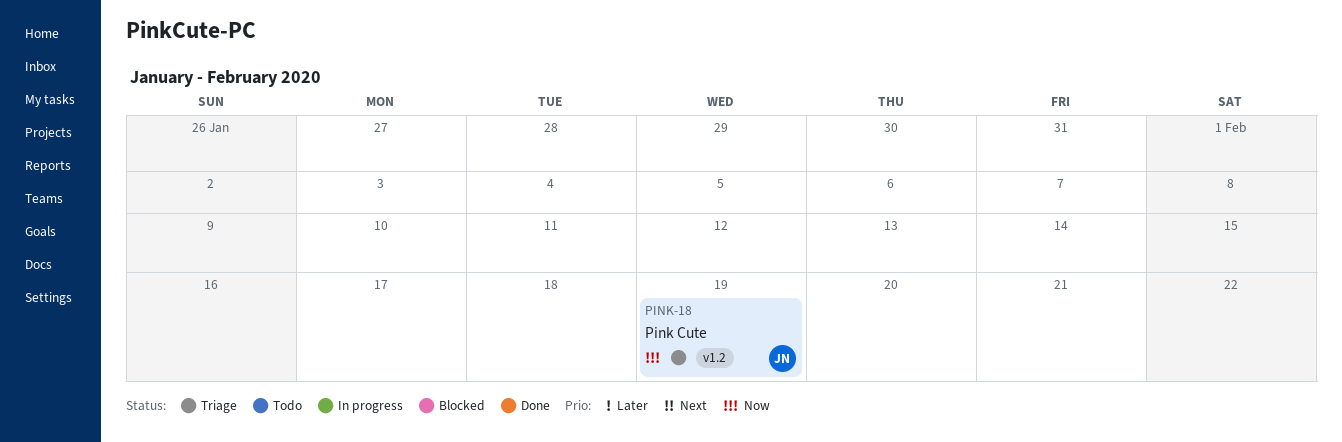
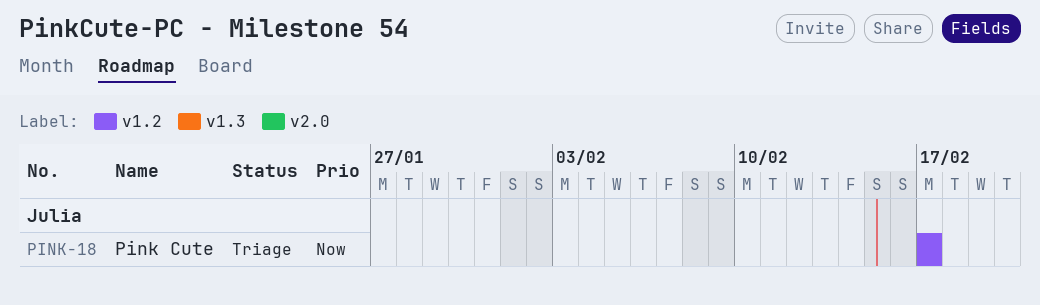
PINK-18, due: Feb 19 -> Feb 17

